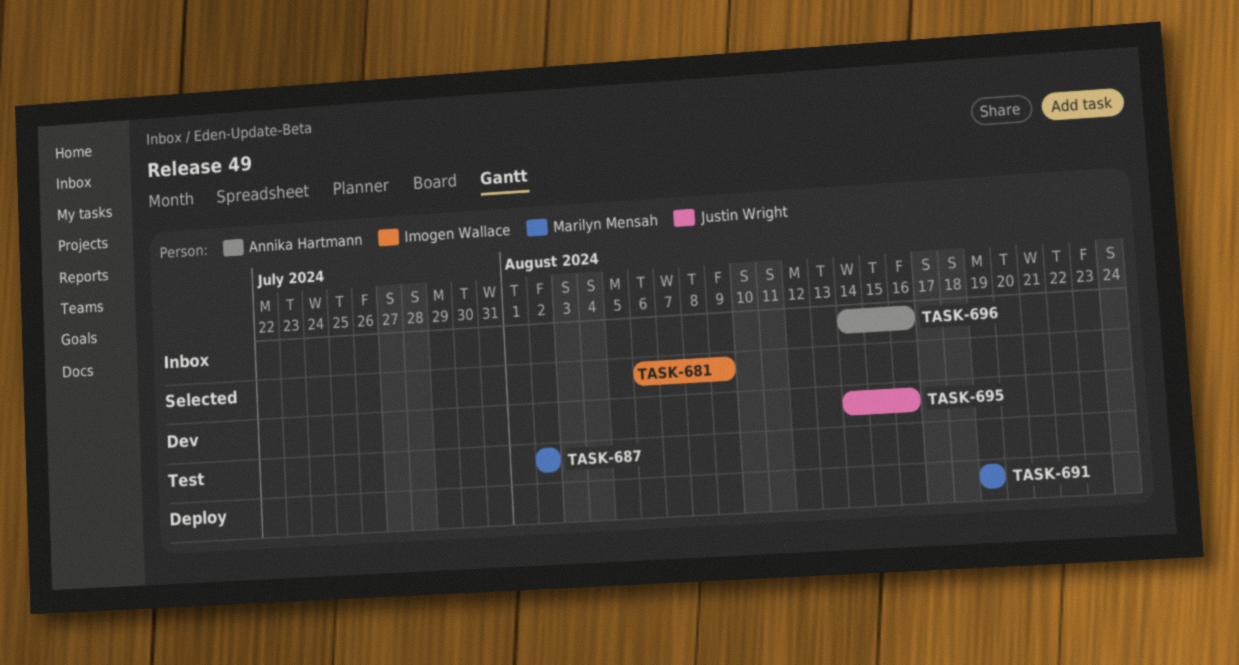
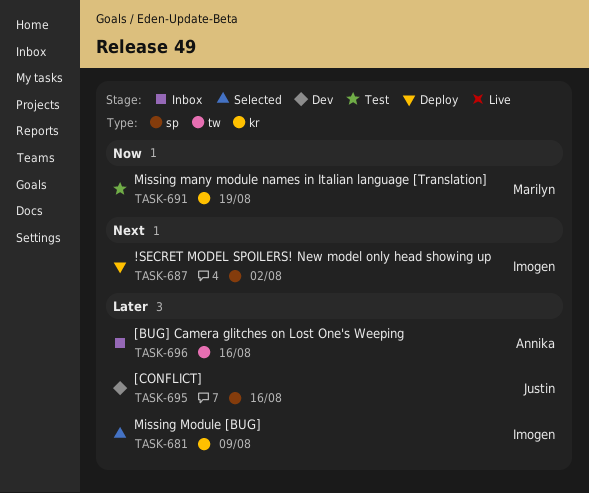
TASK-687, status: Test -> Deploy
TASK-687, owner: Marilyn Mensah -> Imogen Wallace
TASK-691, status: Deploy -> Test

